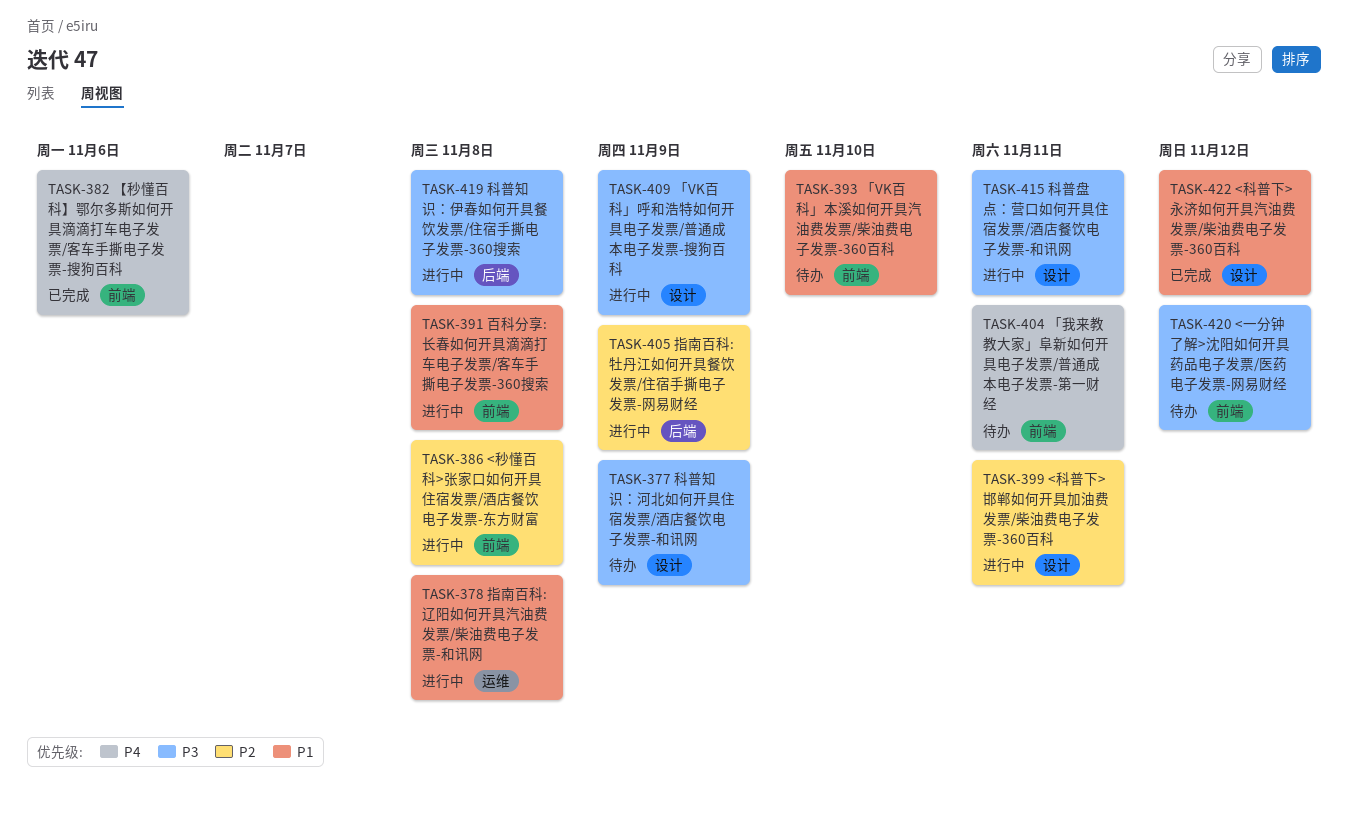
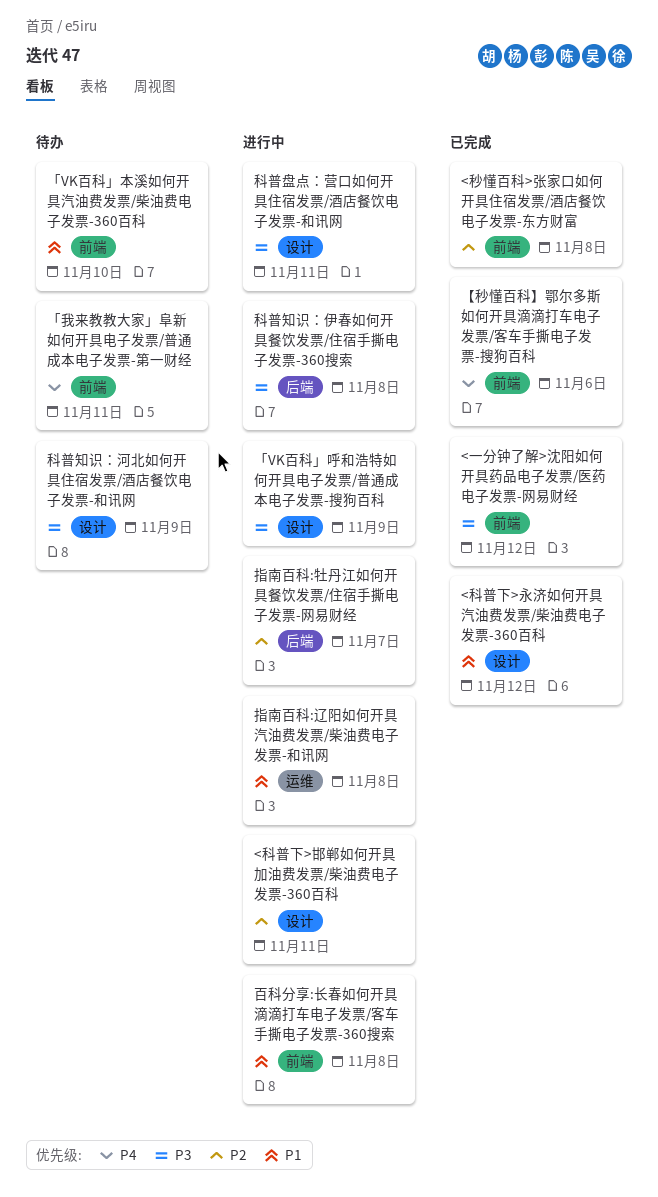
<一分钟了解>沈阳如何开具药品电子发票/医药电子发票-网易财经, status: 待办 -> 已完成
<秒懂百科>张家口如何开具住宿发票/酒店餐饮电子发票-东方财富, status: 进行中 -> 已完成
指南百科:牡丹江如何开具餐饮发票/住宿手撕电子发票-网易财经, due: Nov 9 -> Nov 7

